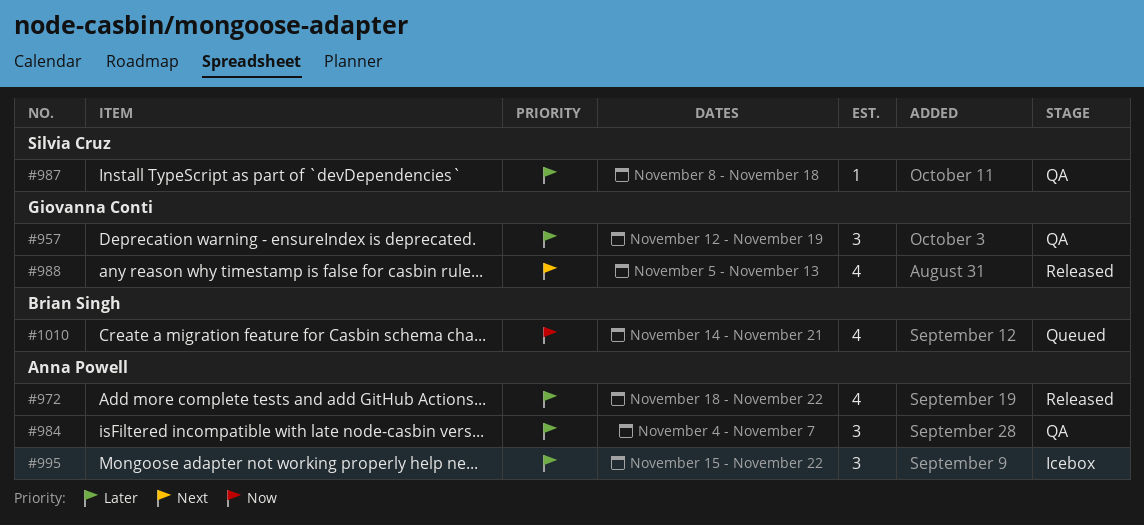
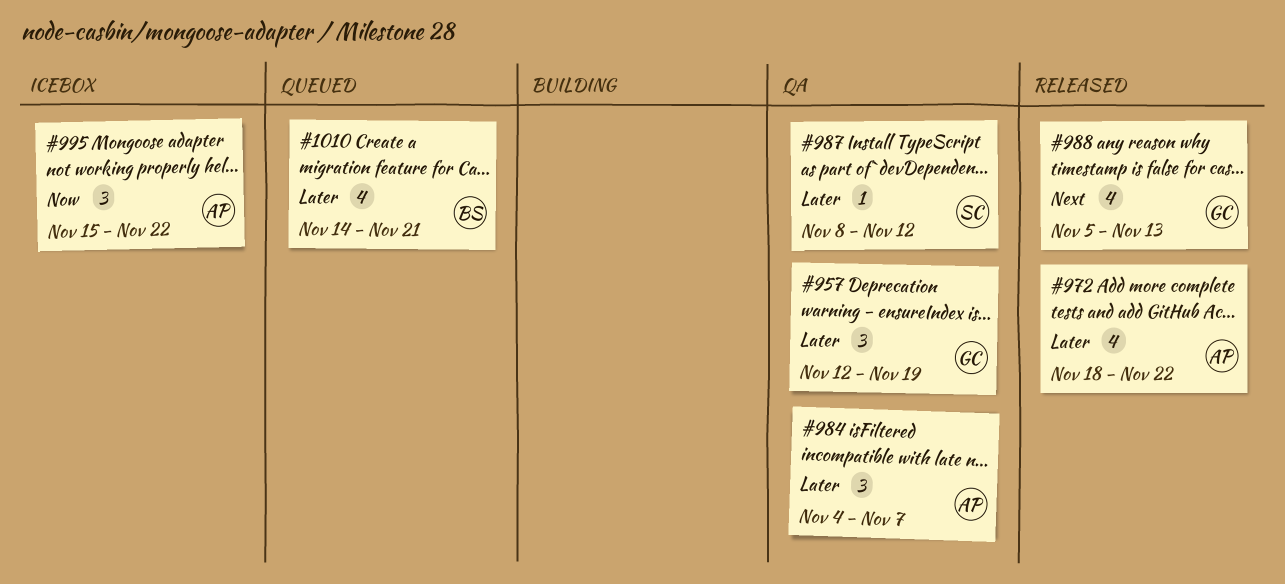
#987, due: Nov 18 -> Nov 12
#995, priority: Later -> Now
#1010, priority: Now -> Later

